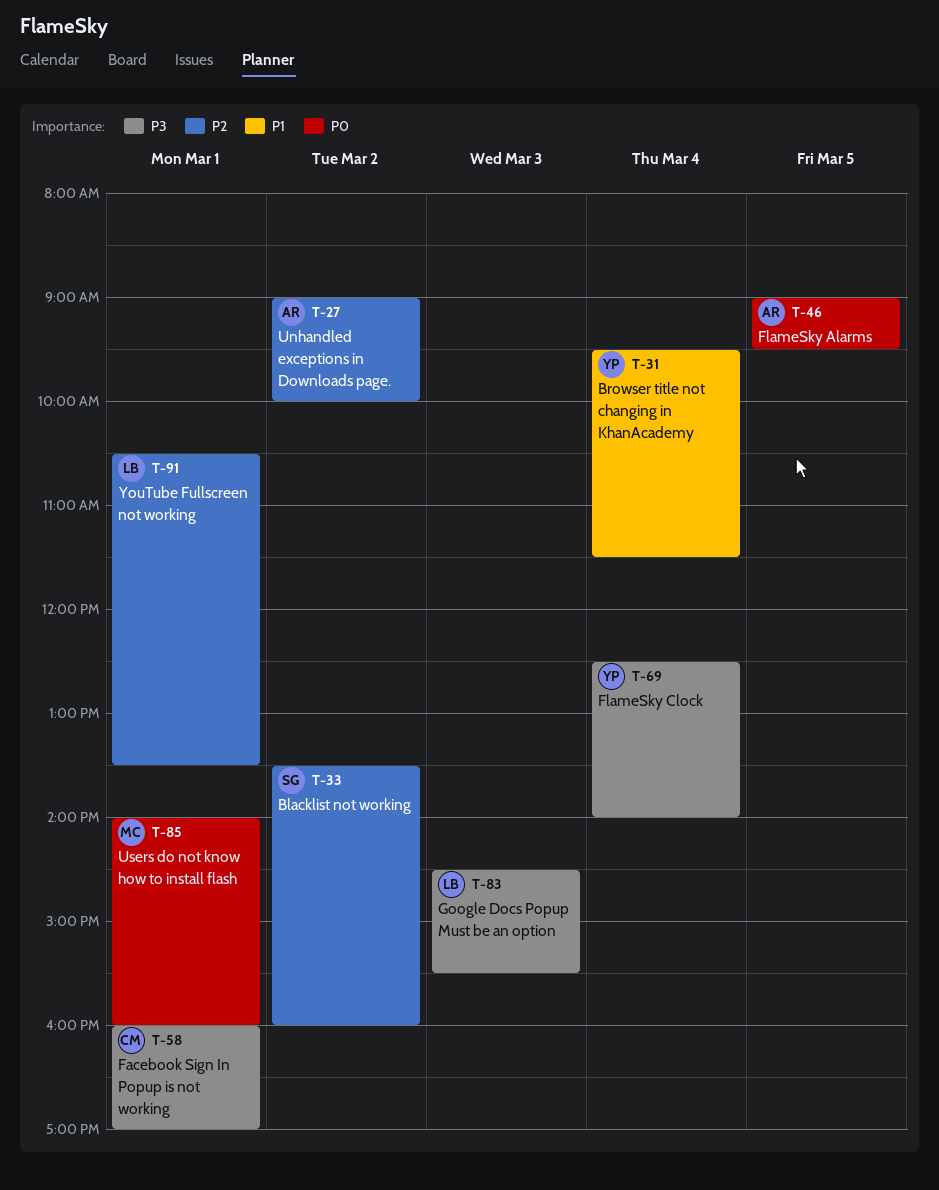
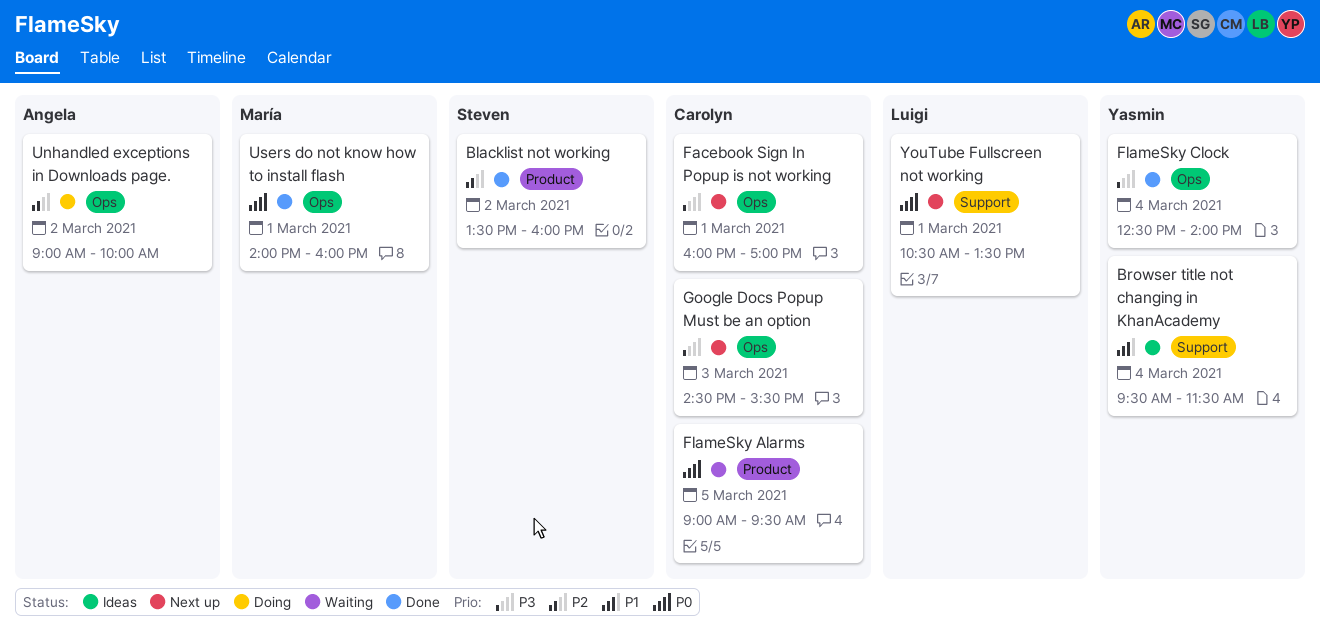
FlameSky Alarms, owner: Angela -> Carolyn
Google Docs Popup Must be an option, owner: Luigi -> Carolyn
YouTube Fullscreen not working, priority: P2 -> P0

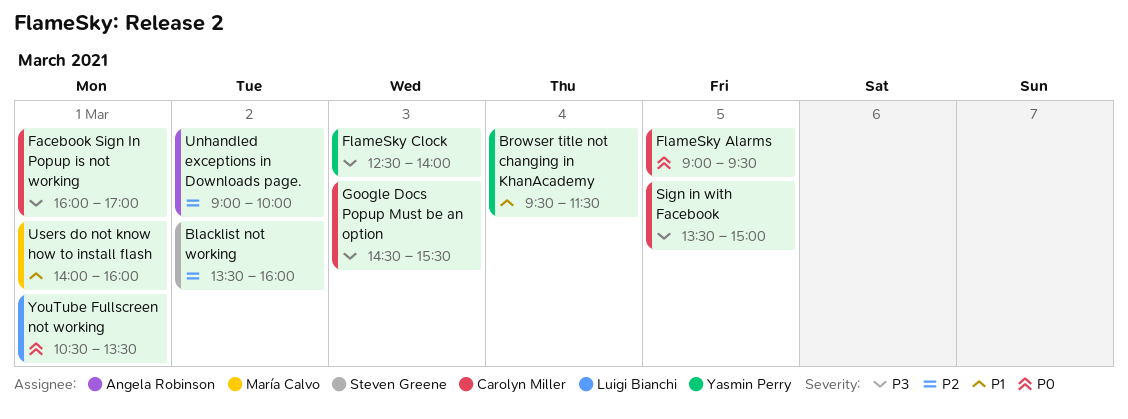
FlameSky Clock, day: Mar 4 -> Mar 3
Sign in with Facebook: none -> present
Users do not know how to install flash, priority: P0 -> P1

